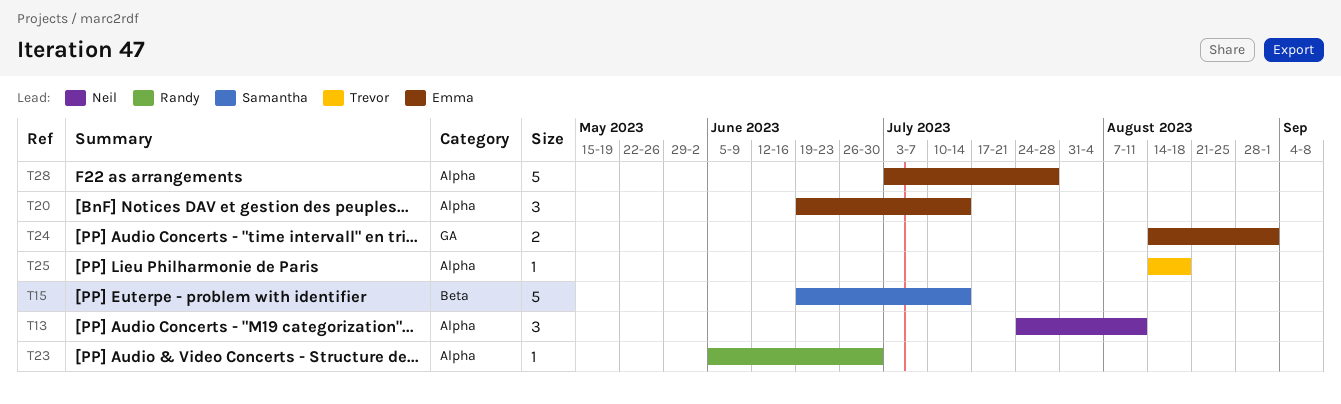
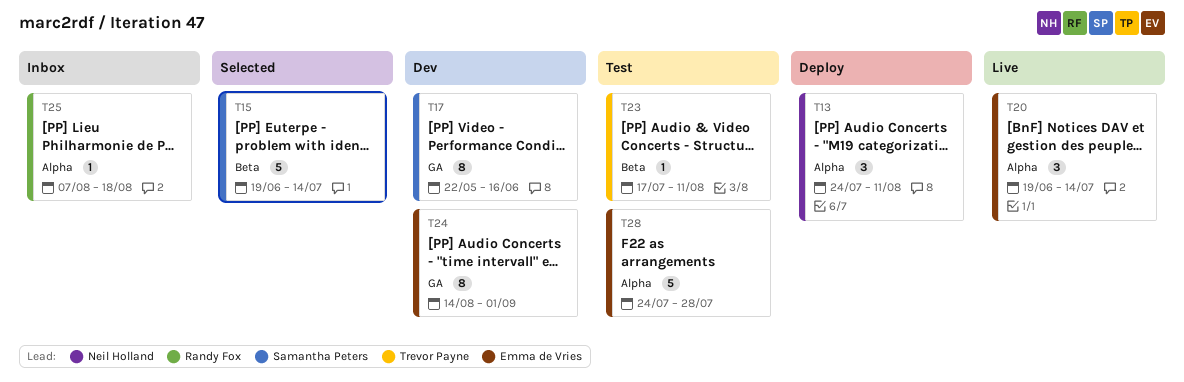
T17: none -> present
T23, owner: Randy Fox -> Trevor Payne
T23, label: Alpha -> Beta
T23, start: Jun 5 -> Jul 17
T23, due: Jun 30 -> Aug 11
T24, estimate: 2 -> 8
T25, owner: Trevor Payne -> Randy Fox
T25, start: Aug 14 -> Aug 7
T28, start: Jul 3 -> Jul 24

